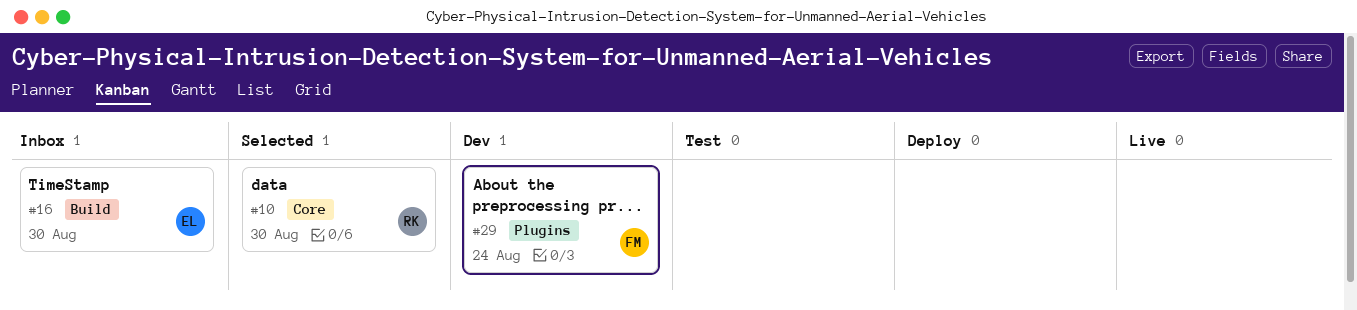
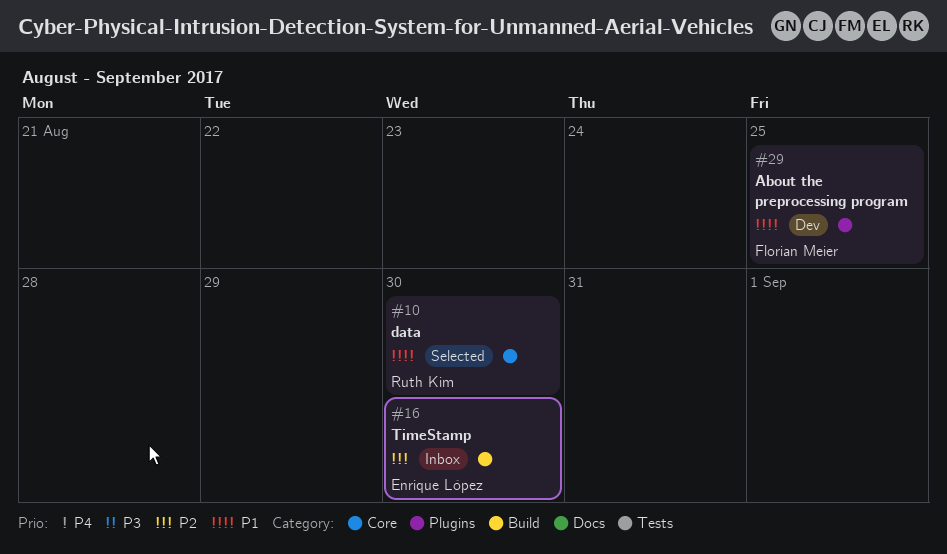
#29, due: Aug 24 -> Aug 25

